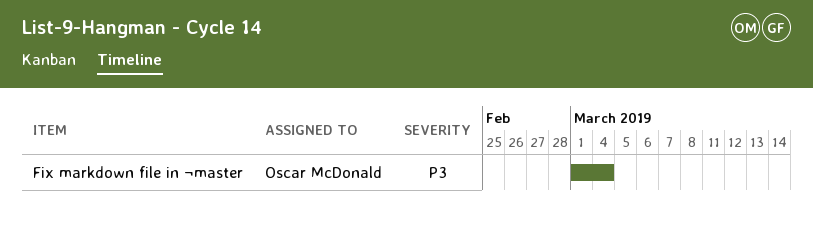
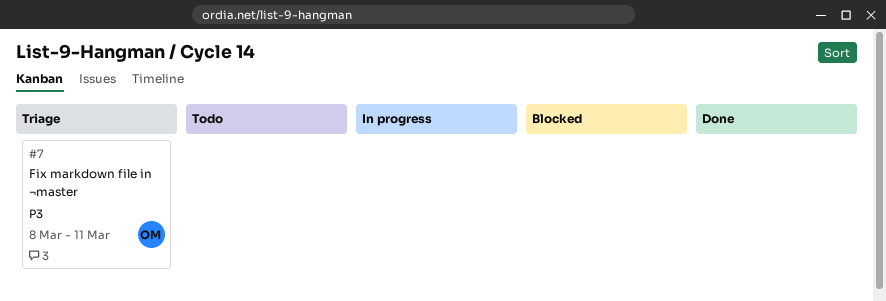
Fix markdown file in ¬master, start: Mar 1 -> Mar 8
Fix markdown file in ¬master, due: Mar 4 -> Mar 11

